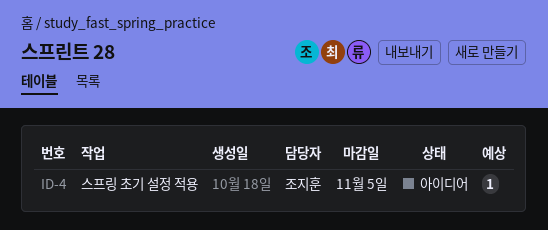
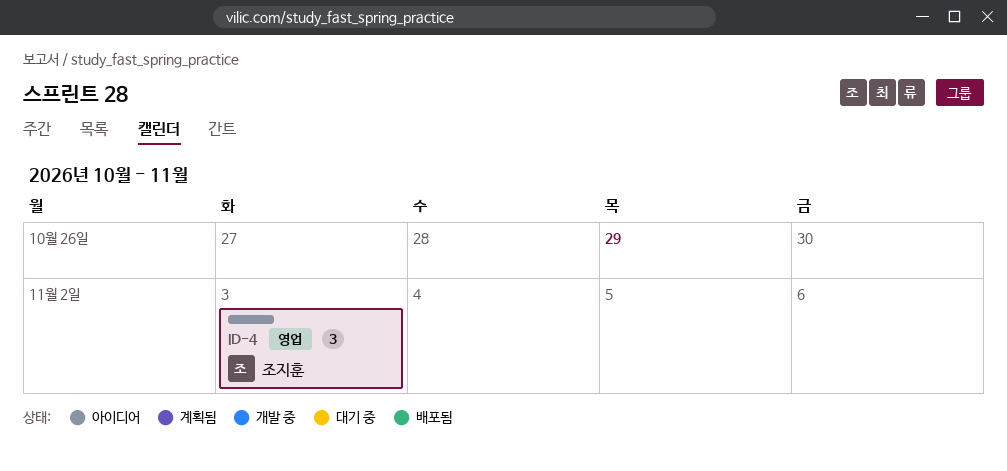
ID-4, estimate: 1 -> 3
ID-4, due: Nov 5 -> Nov 3

